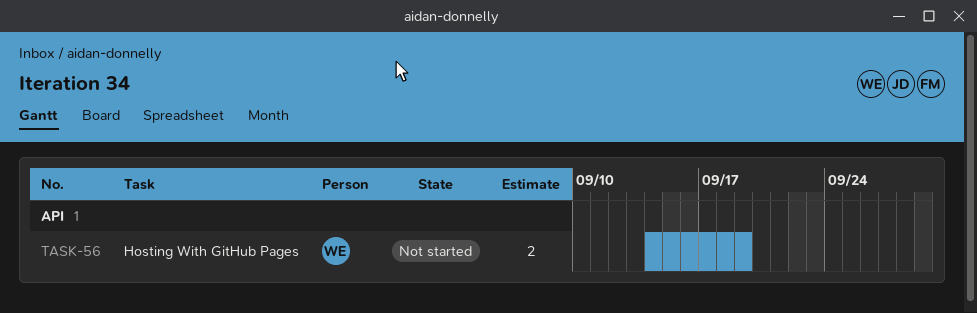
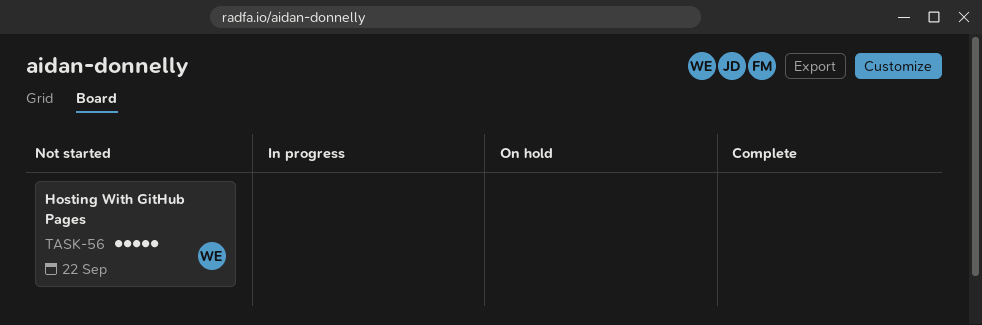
TASK-56, estimate: 2 -> 5
TASK-56, due: Sep 19 -> Sep 22

